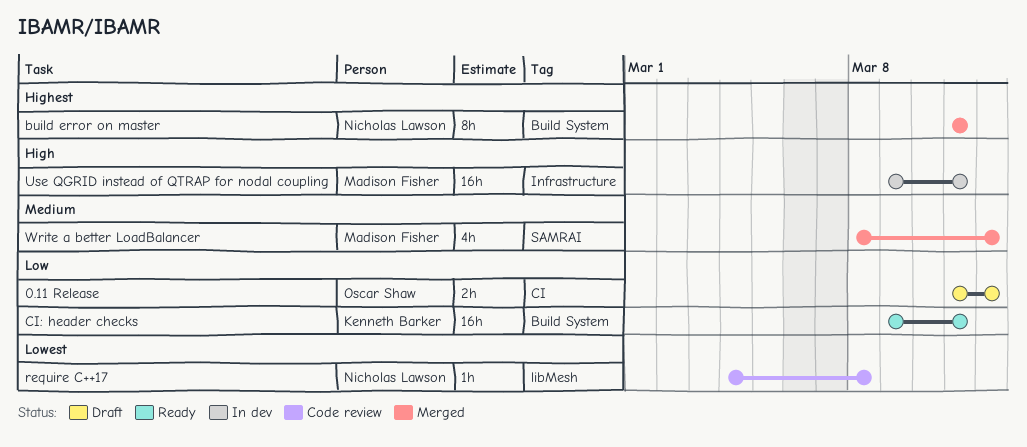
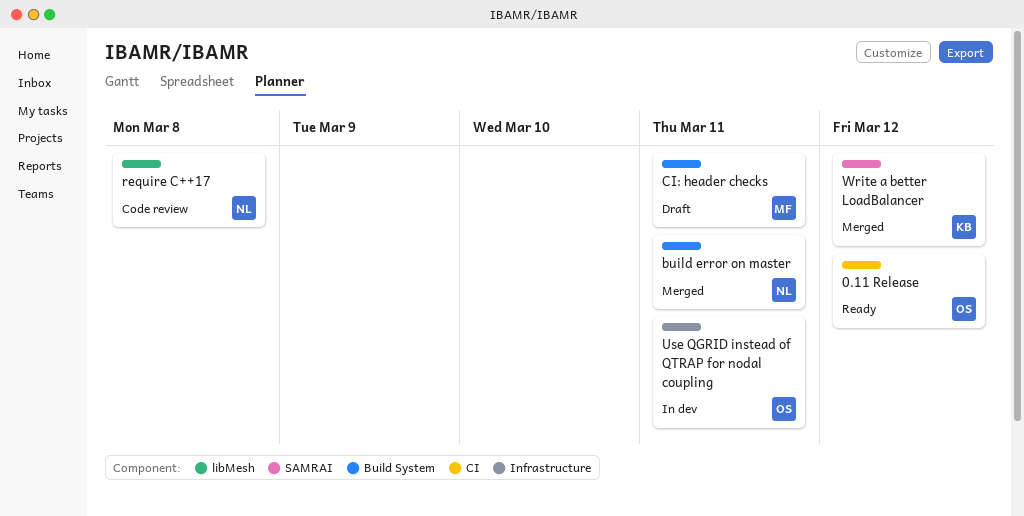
0.11 Release, status: Draft -> Ready
CI: header checks, status: Ready -> Draft
CI: header checks, owner: Kenneth Barker -> Madison Fisher
Use QGRID instead of QTRAP for nodal coupling, owner: Madison Fisher -> Oscar Shaw
Write a better LoadBalancer, owner: Madison Fisher -> Kenneth Barker

